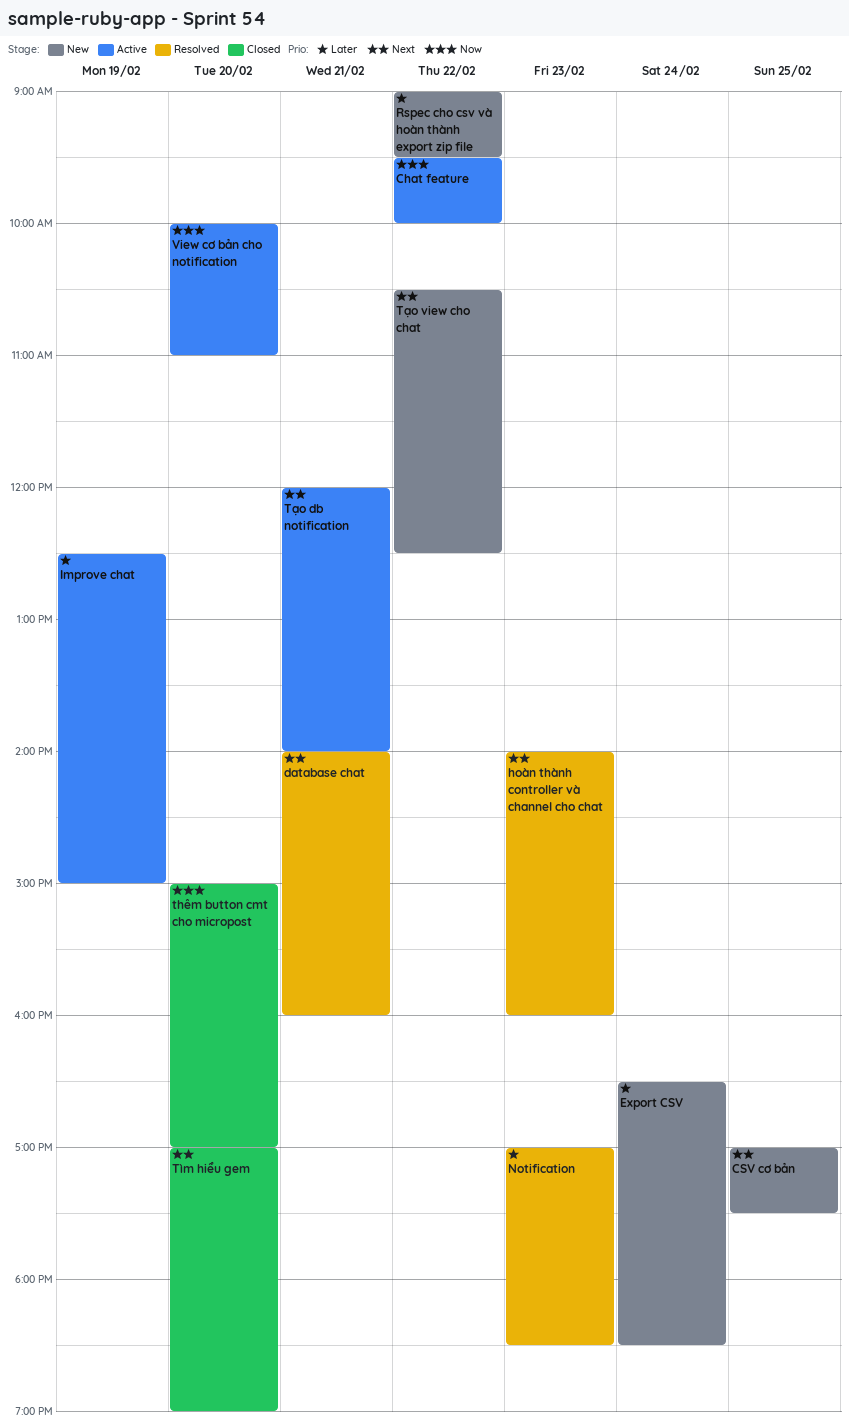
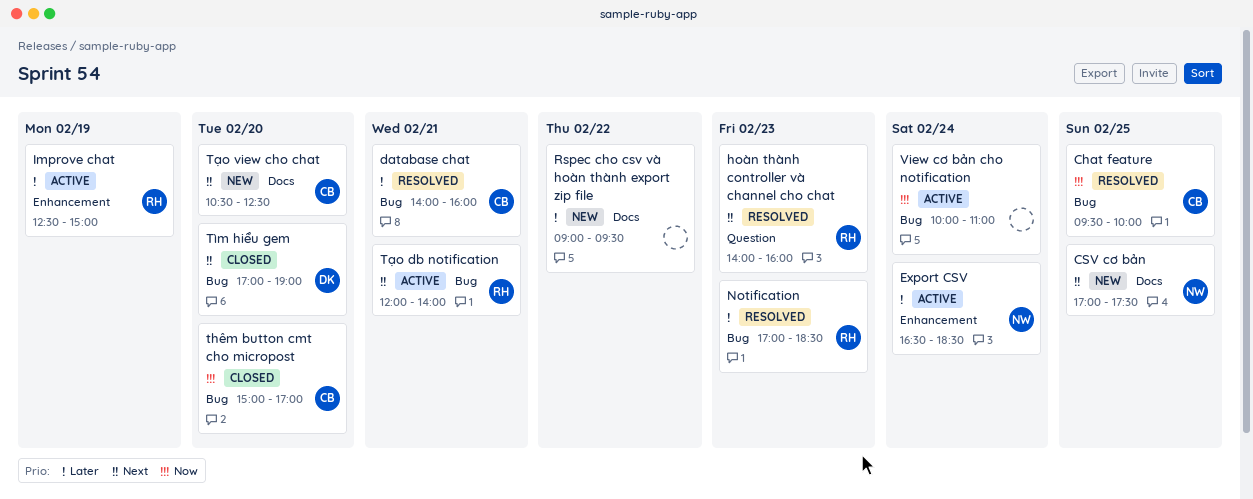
Chat feature, status: Active -> Resolved
Chat feature, day: Feb 22 -> Feb 25
database chat, priority: Next -> Later
Export CSV, status: New -> Active
Tạo view cho chat, day: Feb 22 -> Feb 20
View cơ bản cho notification, day: Feb 20 -> Feb 24

